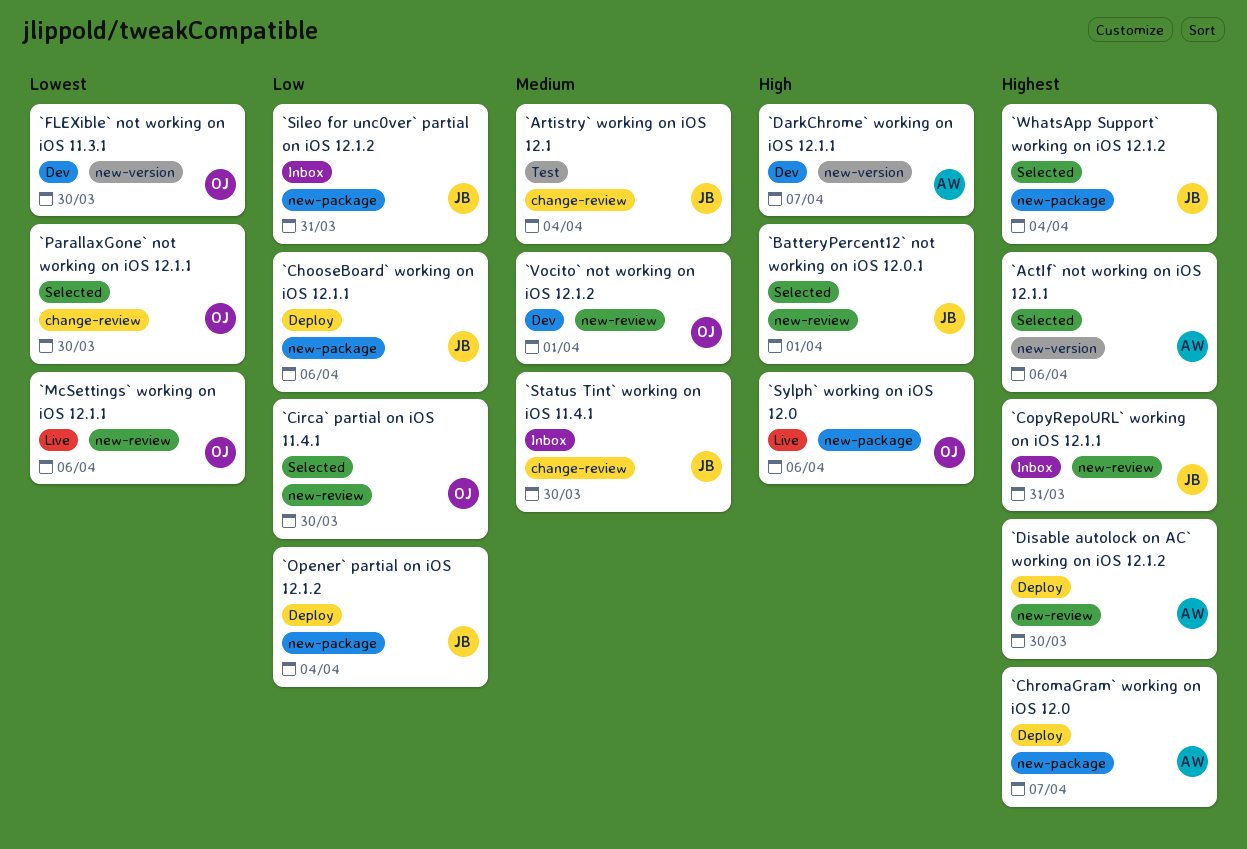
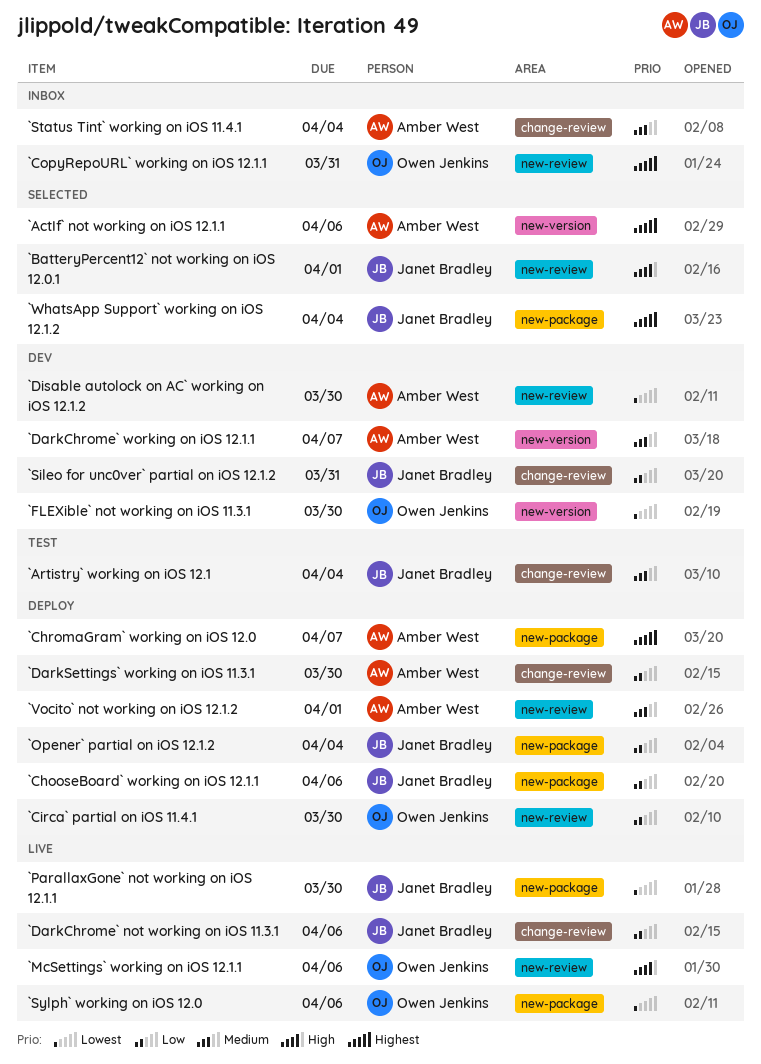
`Circa` partial on iOS 11.4.1, status: Selected -> Deploy
`CopyRepoURL` working on iOS 12.1.1, owner: Janet Bradley -> Owen Jenkins
`DarkChrome` not working on iOS 11.3.1: none -> present
`DarkChrome` working on iOS 12.1.1, priority: High -> Medium
`DarkSettings` working on iOS 11.3.1: none -> present
`Disable autolock on AC` working on iOS 12.1.2, status: Deploy -> Dev
`Disable autolock on AC` working on iOS 12.1.2, priority: Highest -> Lowest
`McSettings` working on iOS 12.1.1, priority: Lowest -> High
`ParallaxGone` not working on iOS 12.1.1, status: Selected -> Live
`ParallaxGone` not working on iOS 12.1.1, owner: Owen Jenkins -> Janet Bradley
`ParallaxGone` not working on iOS 12.1.1, label: change-review -> new-package
`Sileo for unc0ver` partial on iOS 12.1.2, status: Inbox -> Dev
`Sileo for unc0ver` partial on iOS 12.1.2, label: new-package -> change-review
`Status Tint` working on iOS 11.4.1, owner: Janet Bradley -> Amber West
`Status Tint` working on iOS 11.4.1, due: Mar 30 -> Apr 4
`Sylph` working on iOS 12.0, priority: High -> Lowest
`Vocito` not working on iOS 12.1.2, status: Dev -> Deploy
`Vocito` not working on iOS 12.1.2, owner: Owen Jenkins -> Amber West

